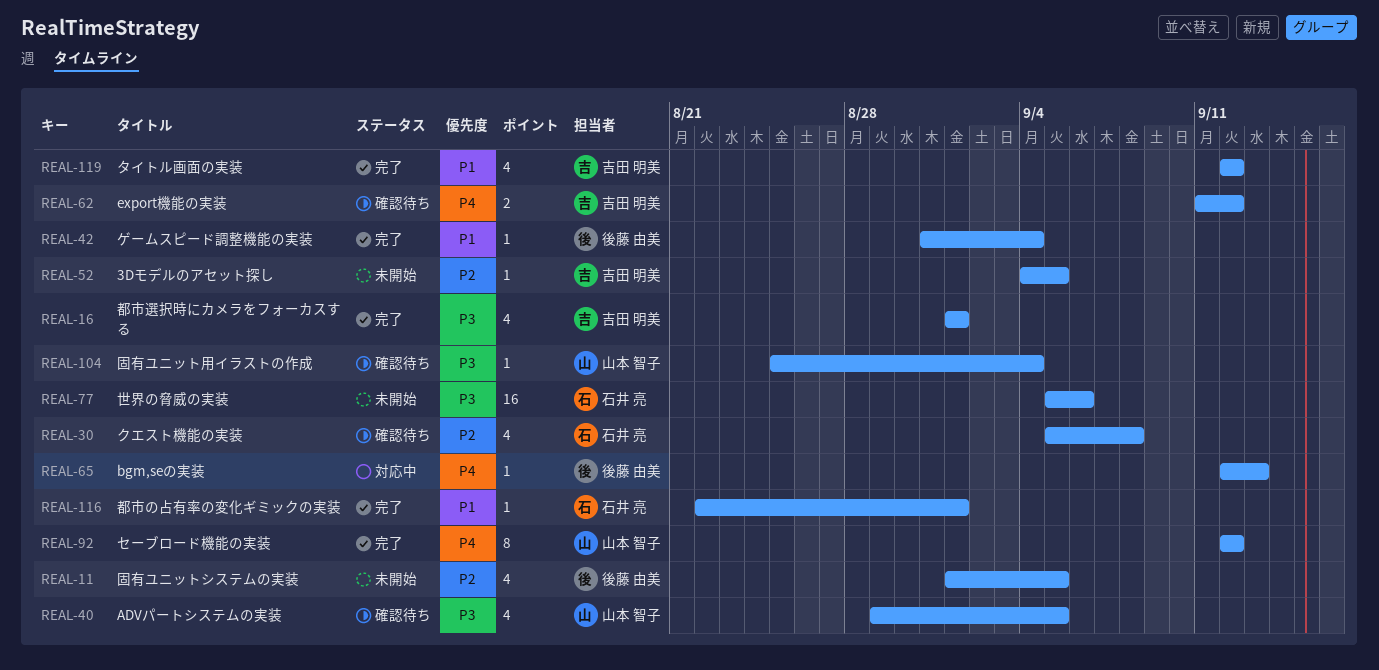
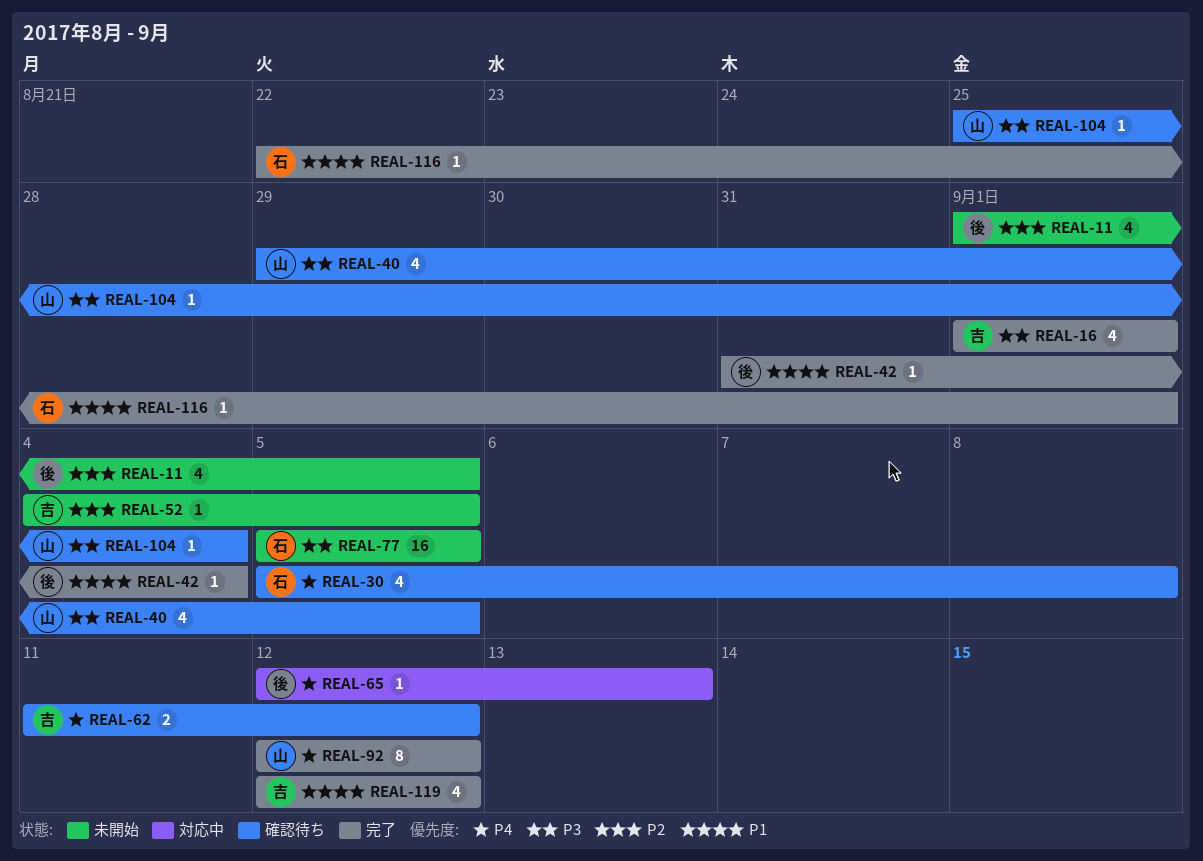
REAL-30, priority: P2 -> P4
REAL-77, due: Sep 6 -> Sep 5

